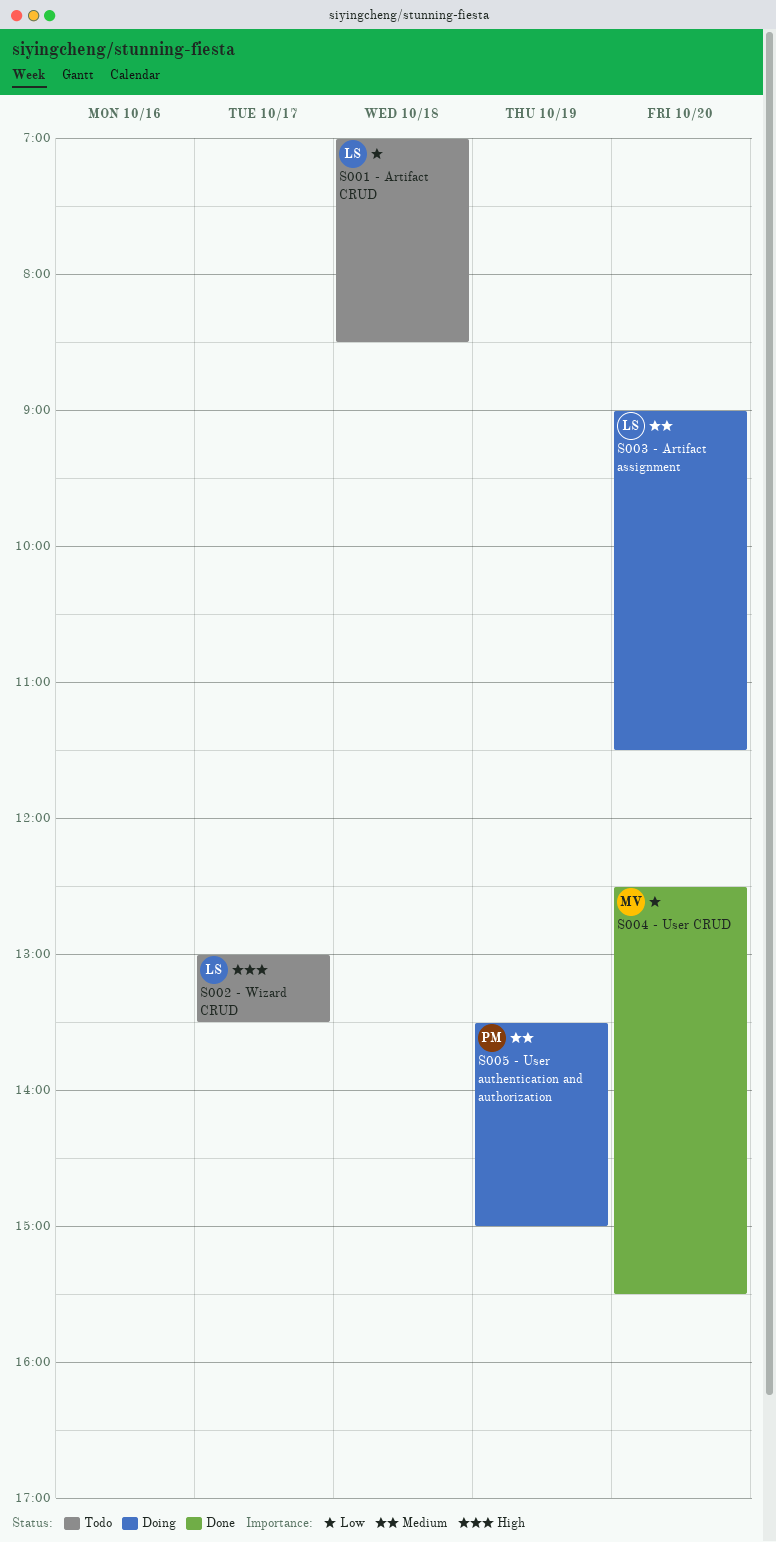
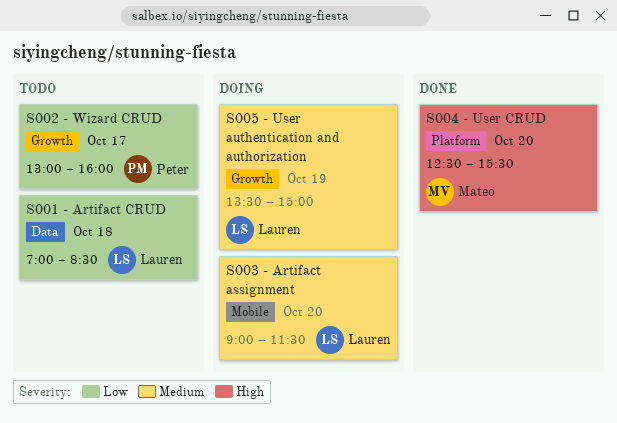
S002 - Wizard CRUD, owner: Lauren -> Peter
S002 - Wizard CRUD, priority: High -> Low
S002 - Wizard CRUD, ends: 13:30 -> 16:00
S004 - User CRUD, priority: Low -> High
S005 - User authentication and authorization, owner: Peter -> Lauren

